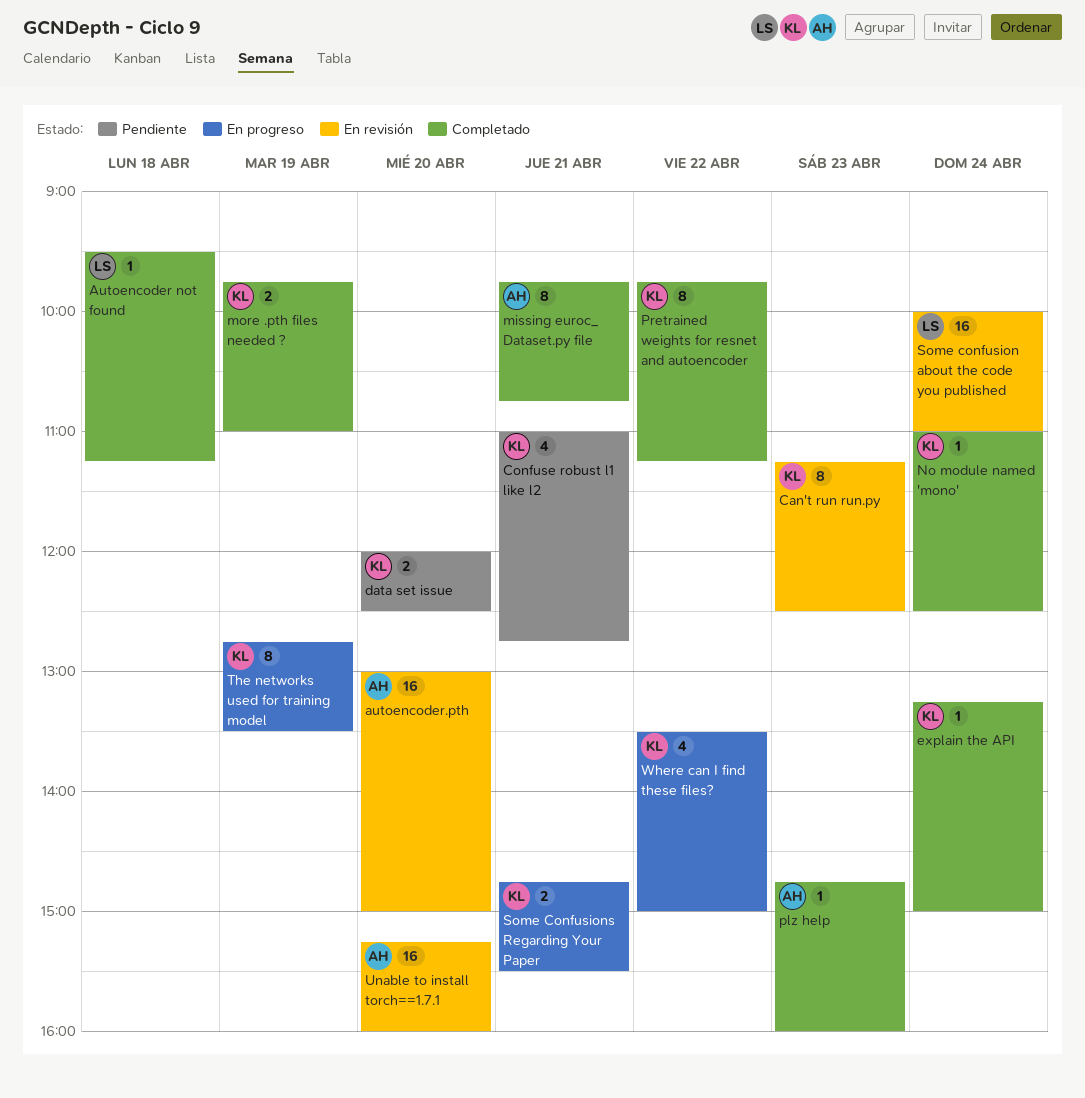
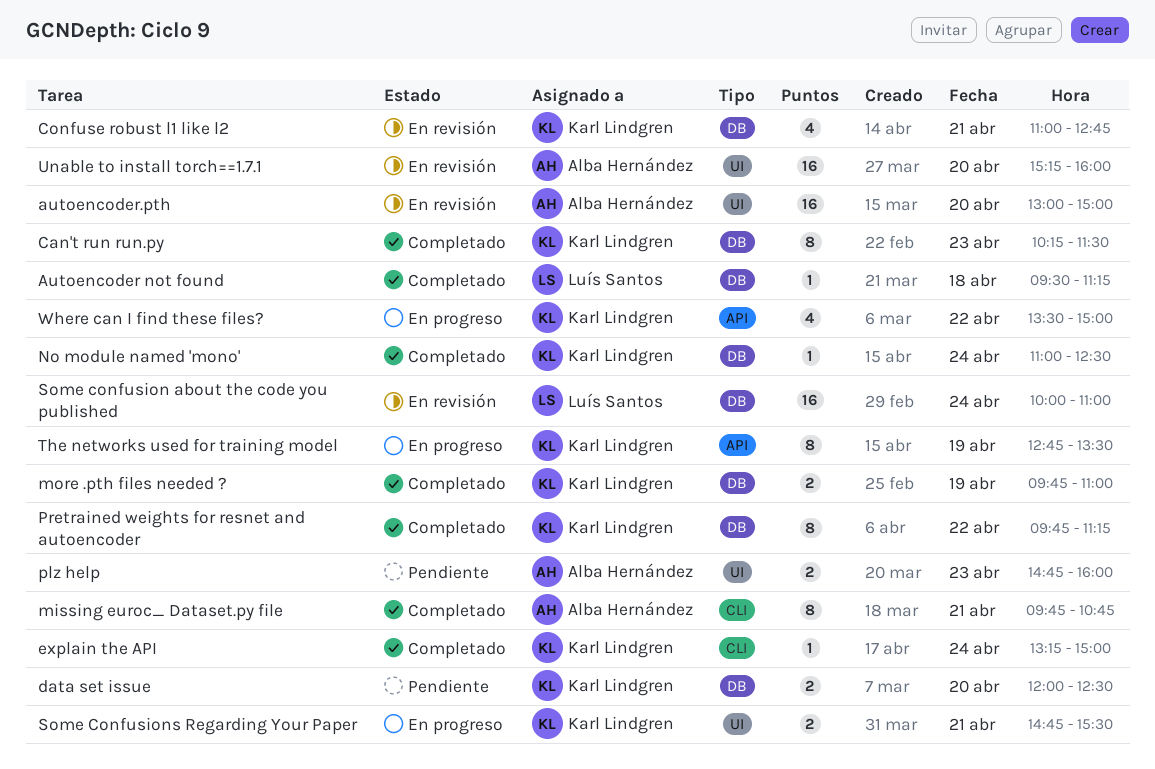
Can't run run.py, status: En revisión -> Completado
Can't run run.py, begins: 11:15 -> 10:15
Can't run run.py, ends: 12:30 -> 11:30
Confuse robust l1 like l2, status: Pendiente -> En revisión
plz help, status: Completado -> Pendiente
plz help, estimate: 1 -> 2

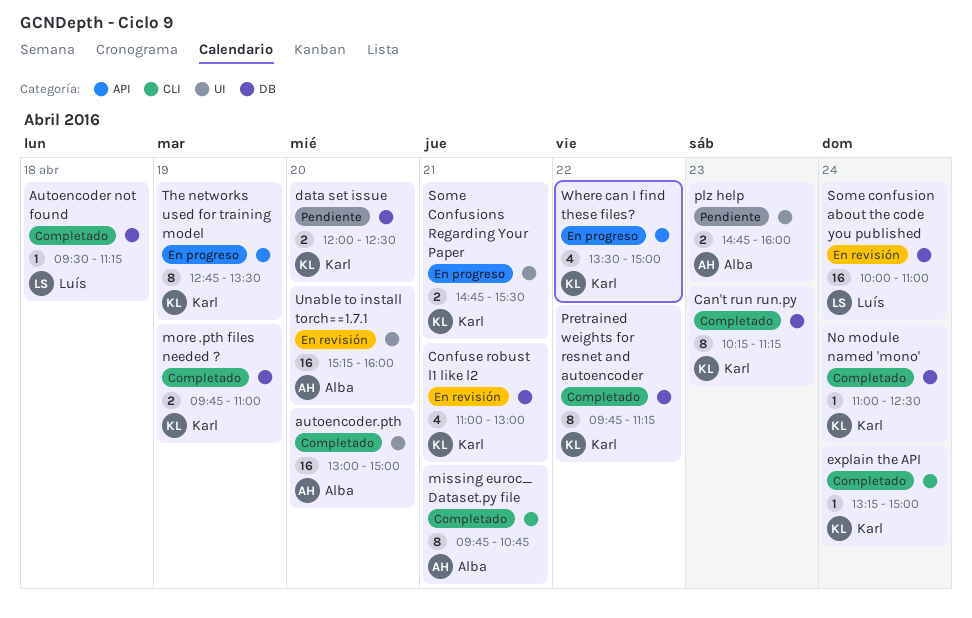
autoencoder.pth, status: En revisión -> Completado
Can't run run.py, ends: 11:30 -> 11:15
Confuse robust l1 like l2, ends: 12:45 -> 13:00

